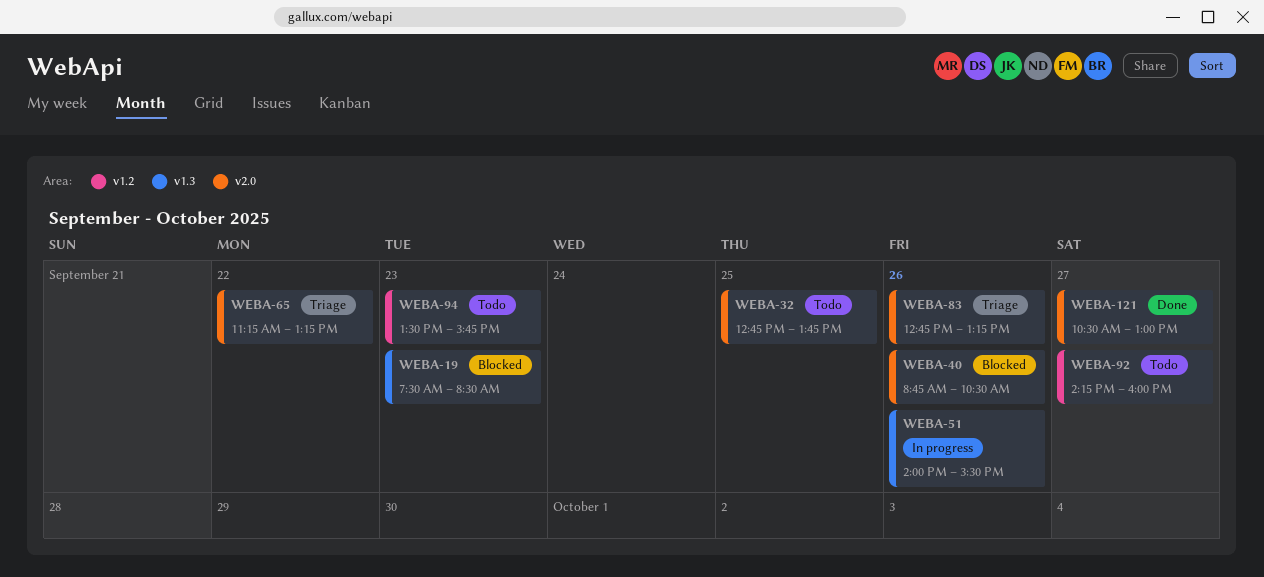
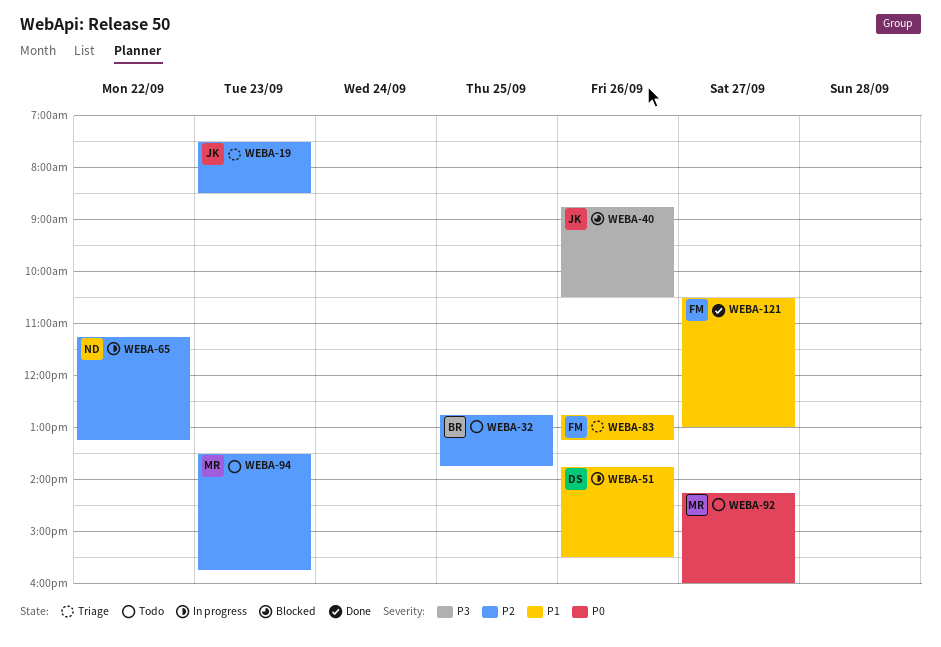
WEBA-19, status: Blocked -> Triage
WEBA-51, begins: 14:00 -> 13:45
WEBA-65, status: Triage -> In progress

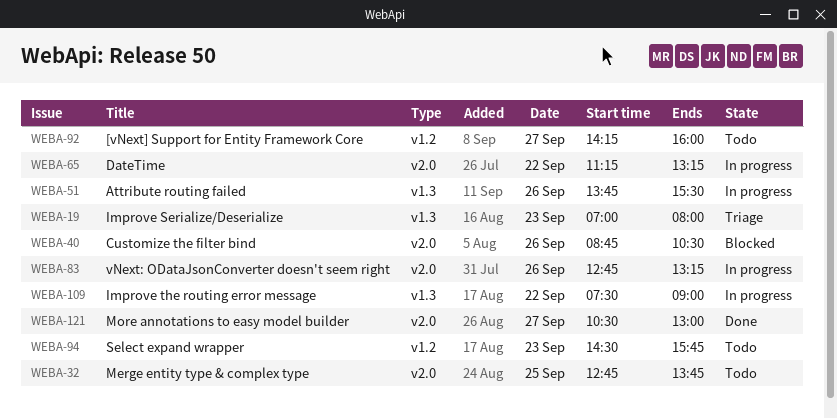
WEBA-19, begins: 07:30 -> 07:00
WEBA-19, ends: 08:30 -> 08:00
WEBA-83, status: Triage -> In progress
WEBA-94, begins: 13:30 -> 14:30
WEBA-109: none -> present

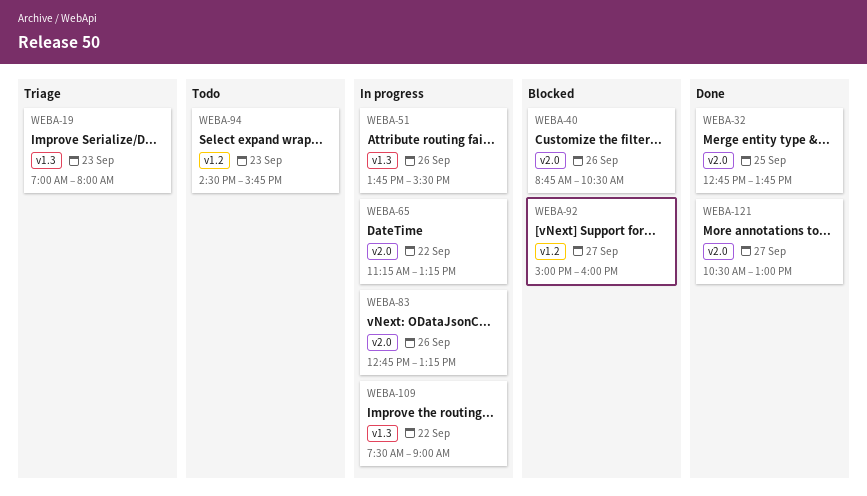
WEBA-32, status: Todo -> Done
WEBA-92, status: Todo -> Blocked
WEBA-92, begins: 14:15 -> 15:00

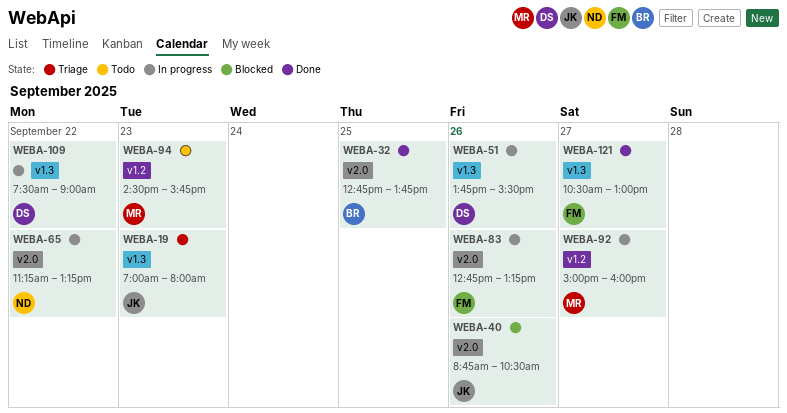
WEBA-92, status: Blocked -> In progress
WEBA-121, label: v2.0 -> v1.3

